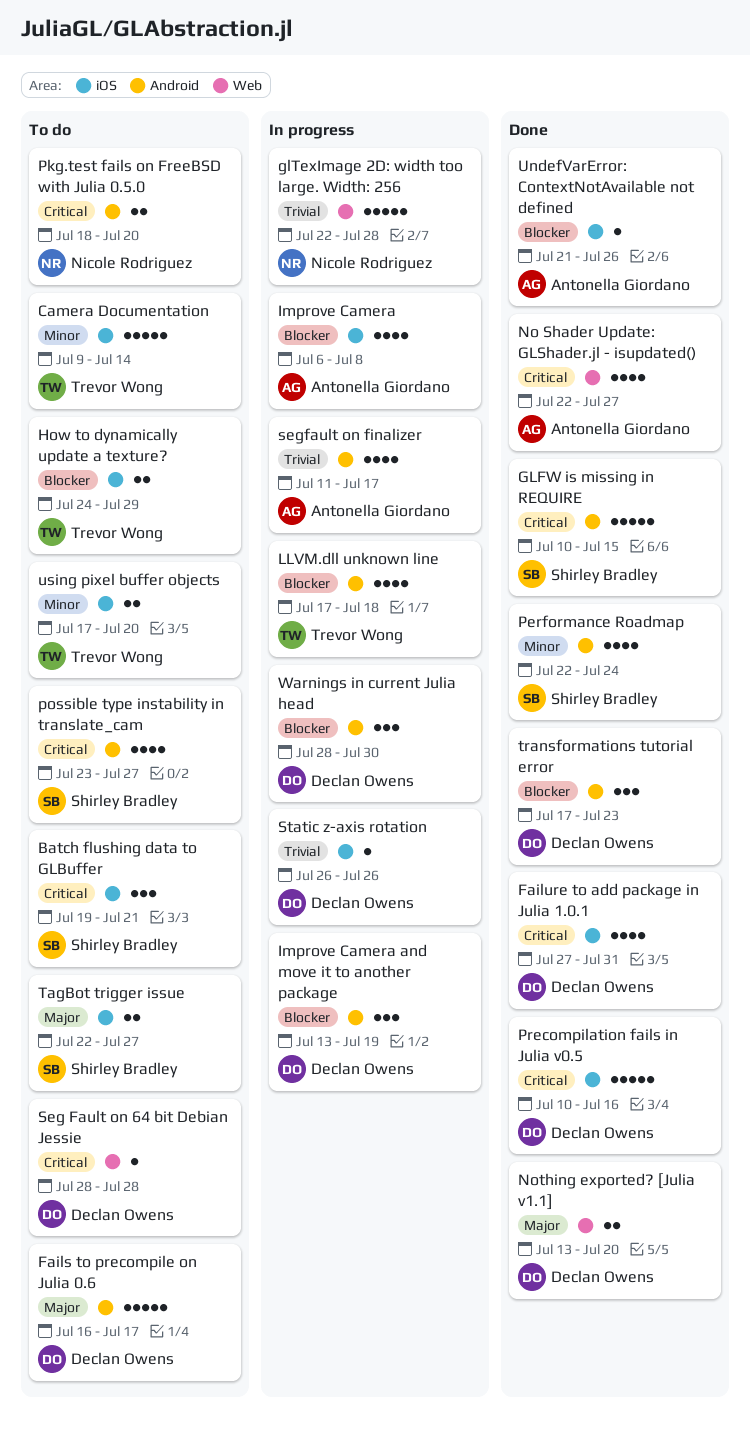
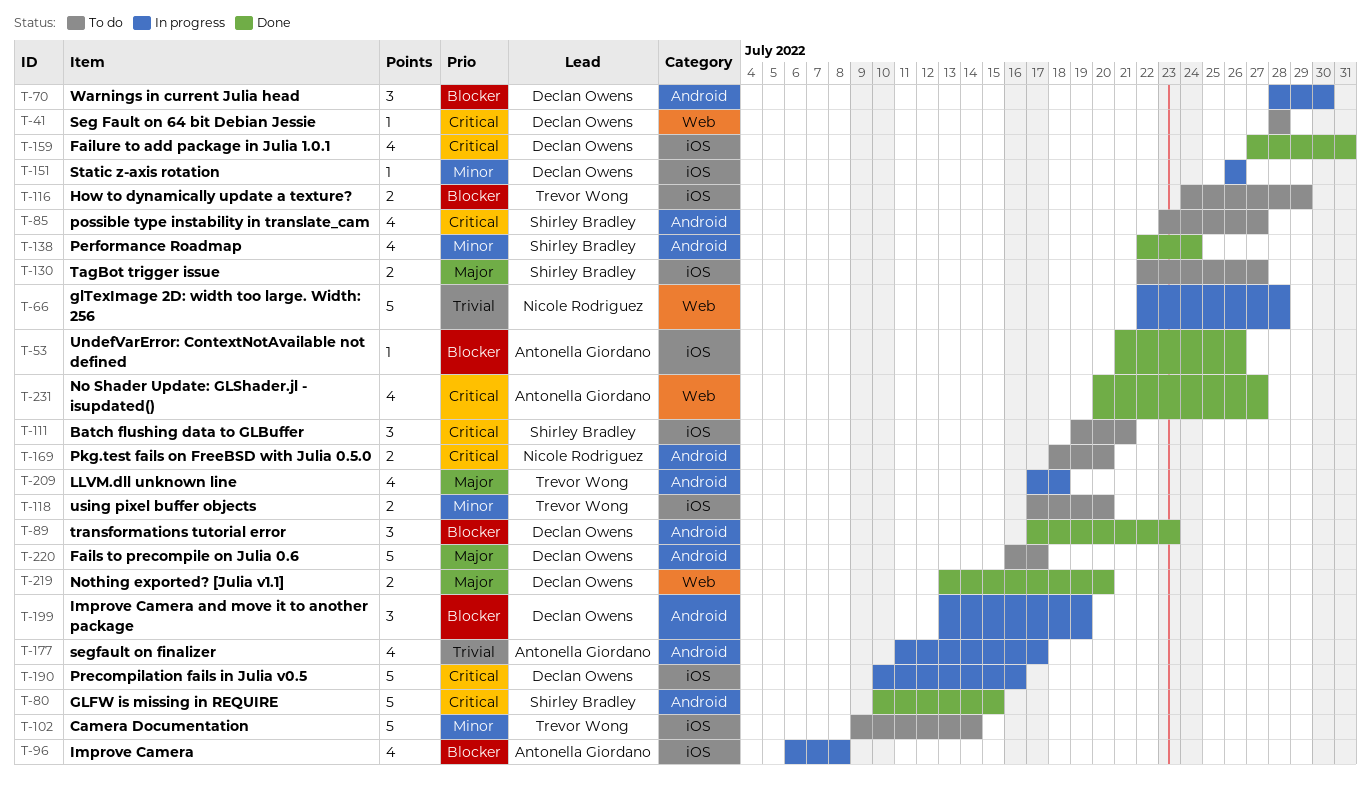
LLVM.dll unknown line, priority: Blocker -> Major
No Shader Update: GLShader.jl - isupdated(), start: Jul 22 -> Jul 20
Precompilation fails in Julia v0.5, status: Done -> In progress
Static z-axis rotation, priority: Trivial -> Minor

